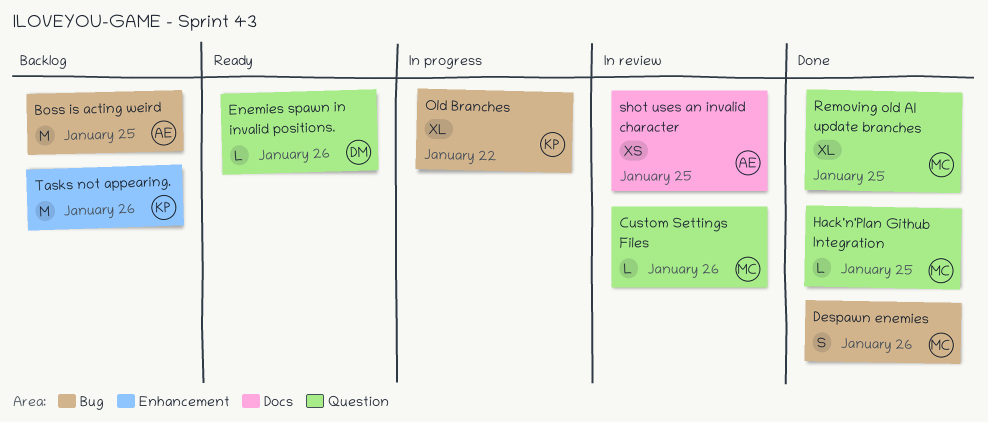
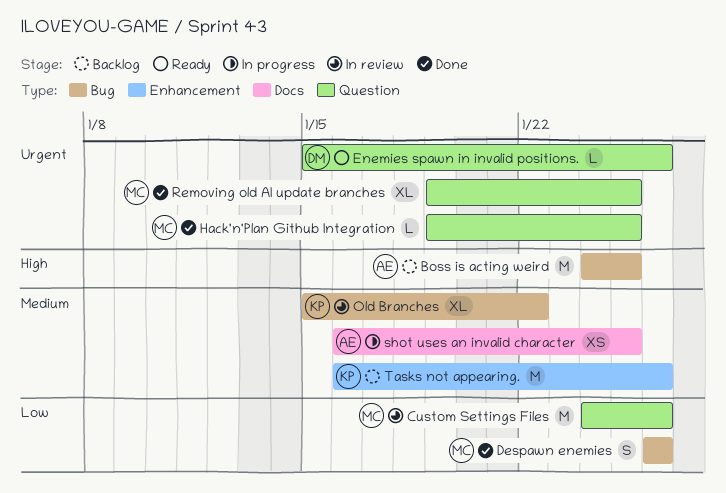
Custom Settings Files, estimate: L -> M
Old Branches, status: In progress -> In review
shot uses an invalid character, status: In review -> In progress

